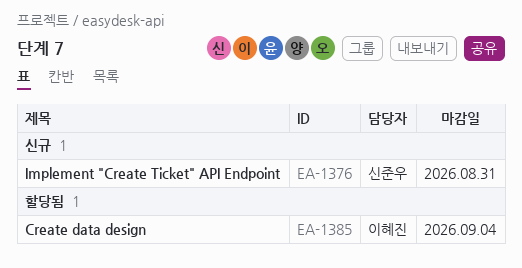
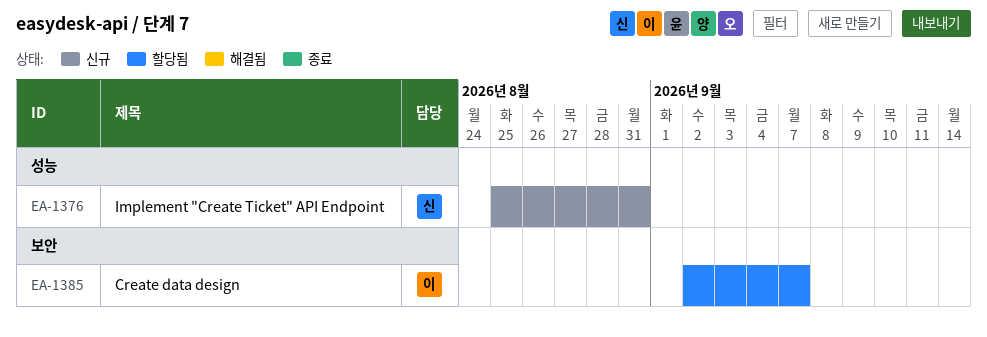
EA-1385, due: Sep 4 -> Sep 7

